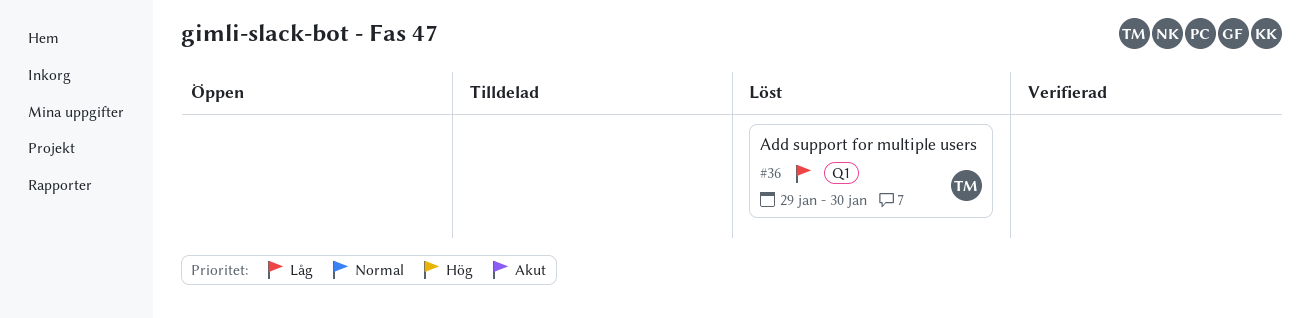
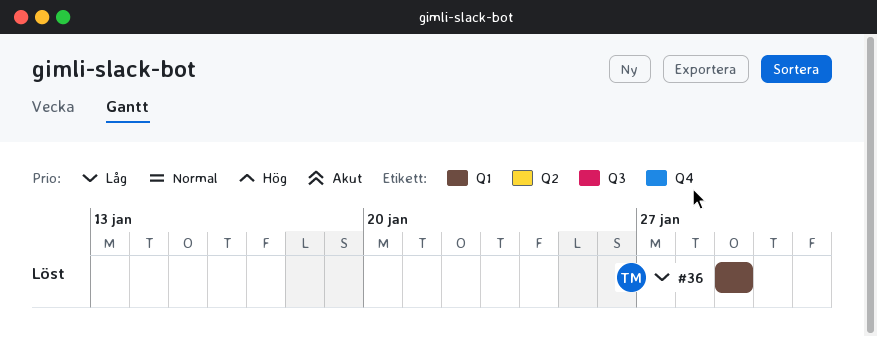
#36, due: Jan 30 -> Jan 29

